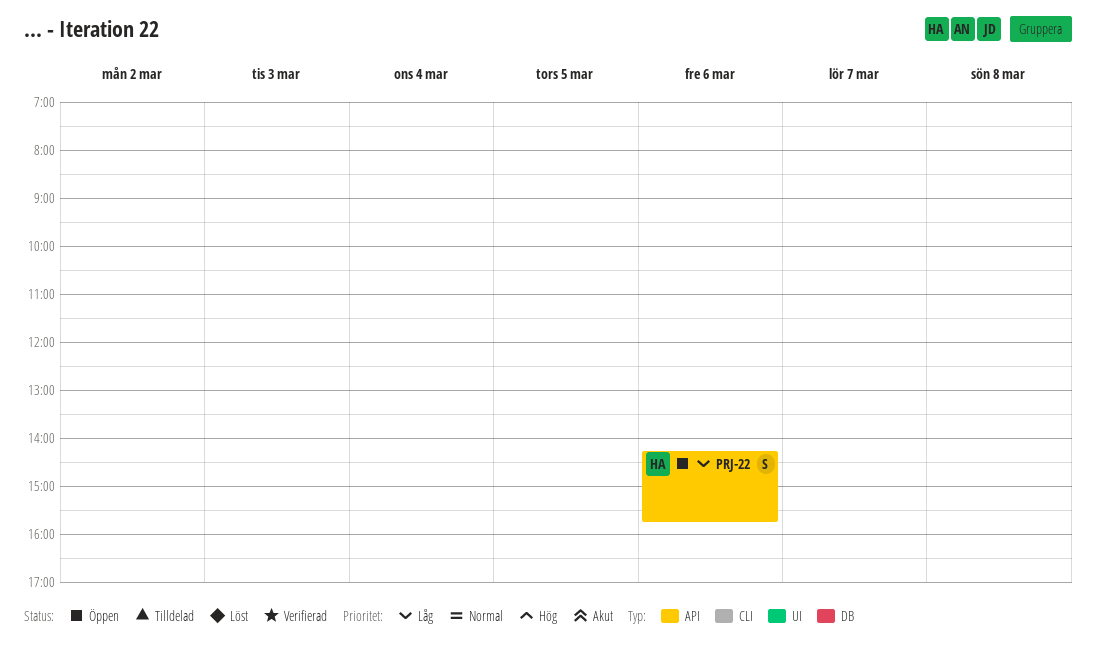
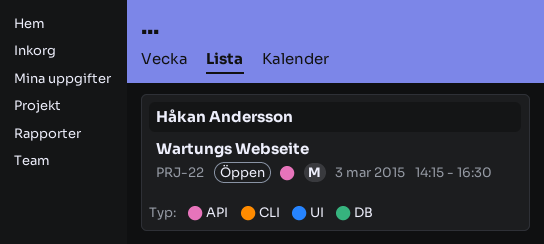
PRJ-22, estimate: S -> M
PRJ-22, day: Mar 6 -> Mar 3
PRJ-22, ends: 15:45 -> 16:30

